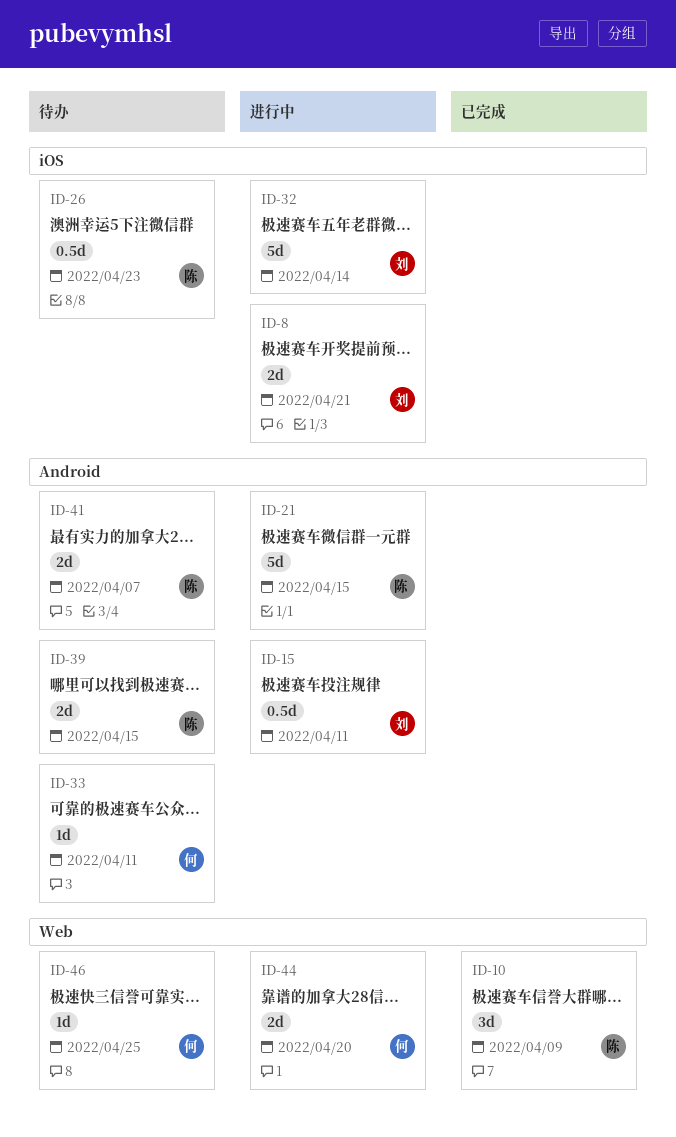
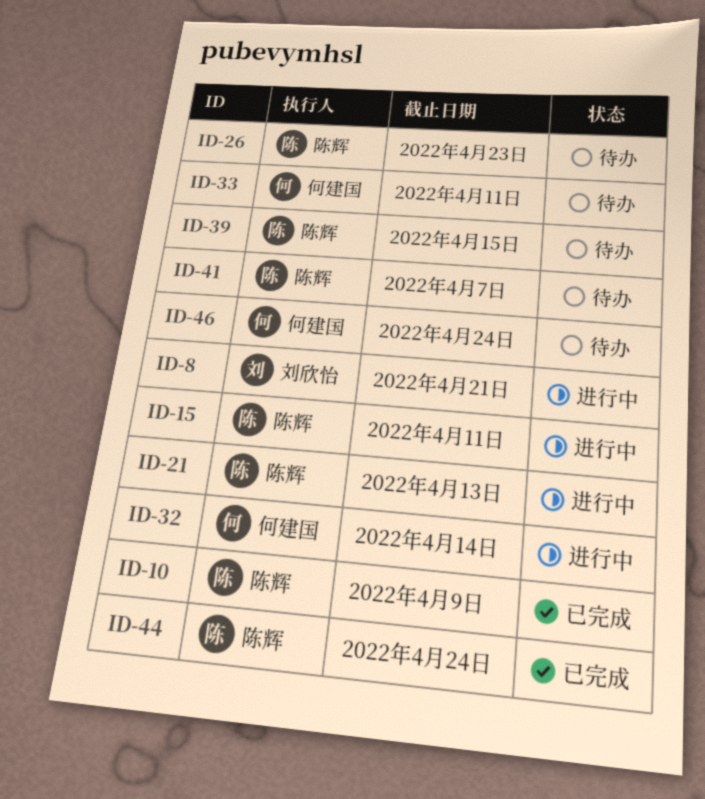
ID-15, owner: 刘欣怡 -> 陈辉
ID-21, due: Apr 15 -> Apr 13
ID-32, owner: 刘欣怡 -> 何建国
ID-44, status: 进行中 -> 已完成
ID-44, owner: 何建国 -> 陈辉
ID-44, due: Apr 20 -> Apr 24
ID-46, due: Apr 25 -> Apr 24

